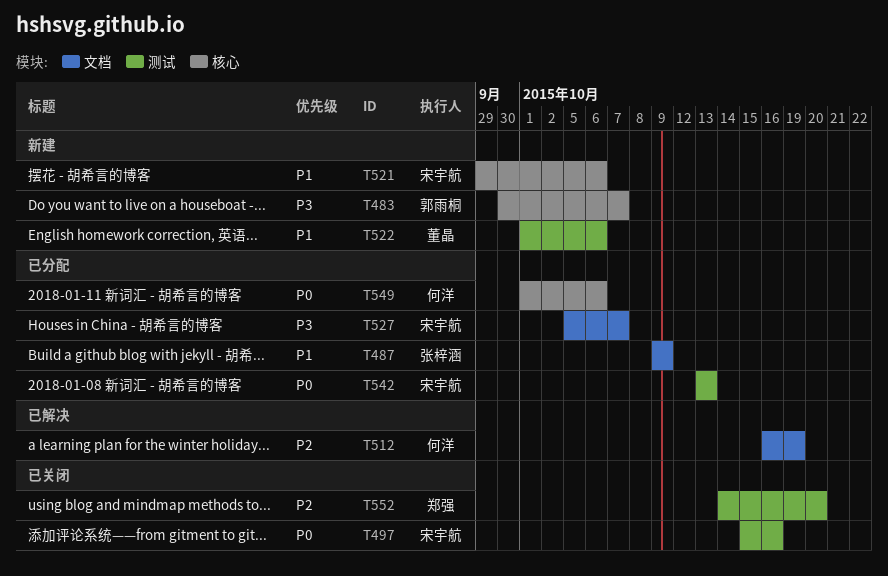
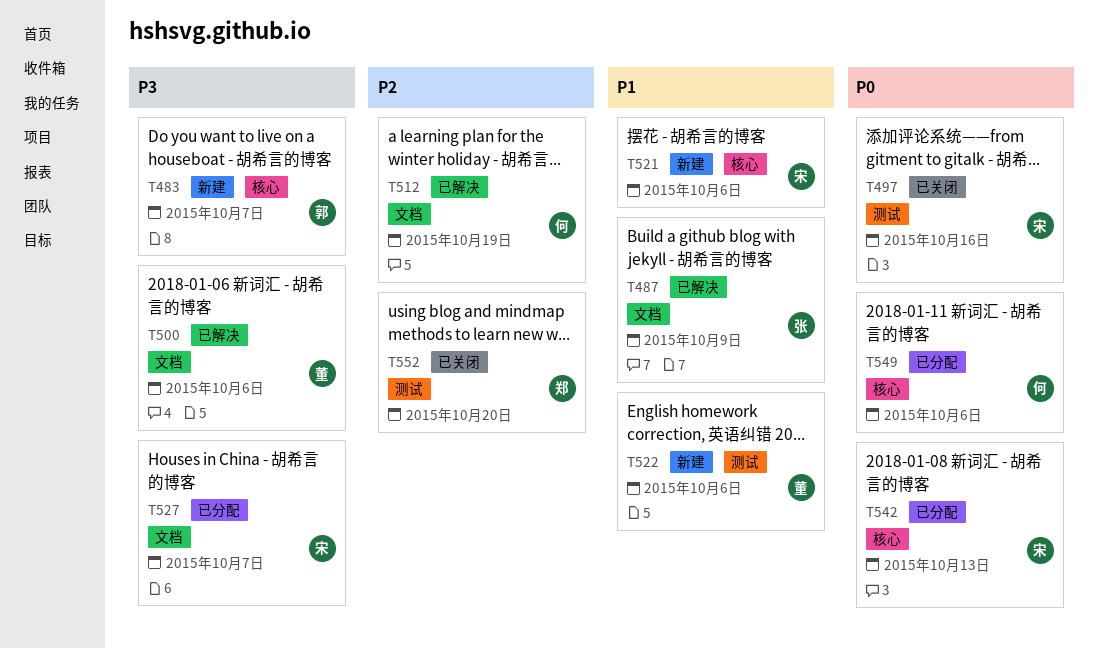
T487, status: 已分配 -> 已解决
T500: none -> present
T542, label: 测试 -> 核心

